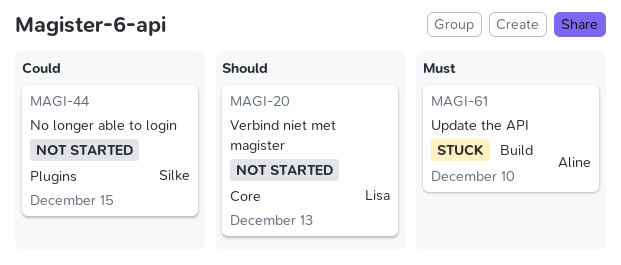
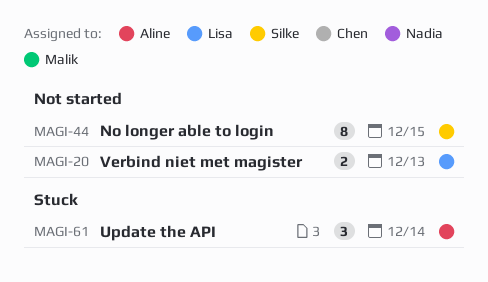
MAGI-61, due: Dec 10 -> Dec 14

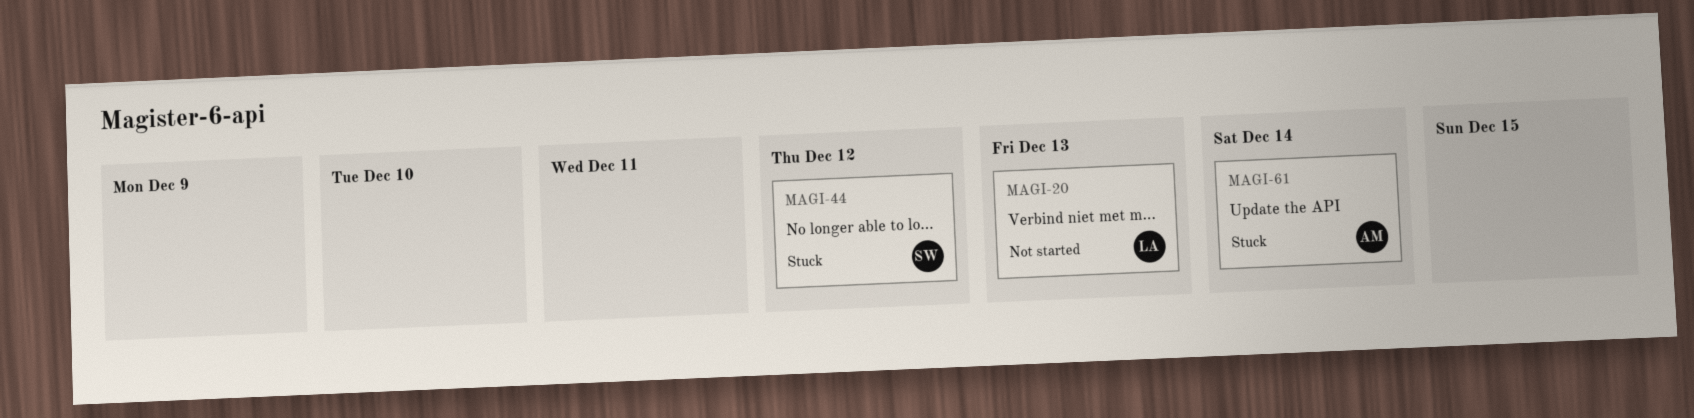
MAGI-44, status: Not started -> Stuck
MAGI-44, due: Dec 15 -> Dec 12

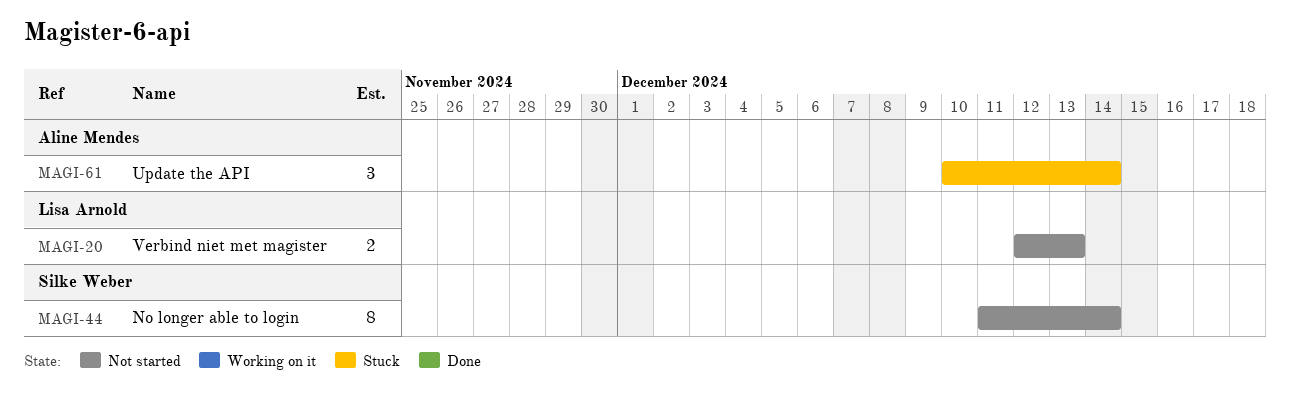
MAGI-44, status: Stuck -> Not started
MAGI-44, due: Dec 12 -> Dec 14

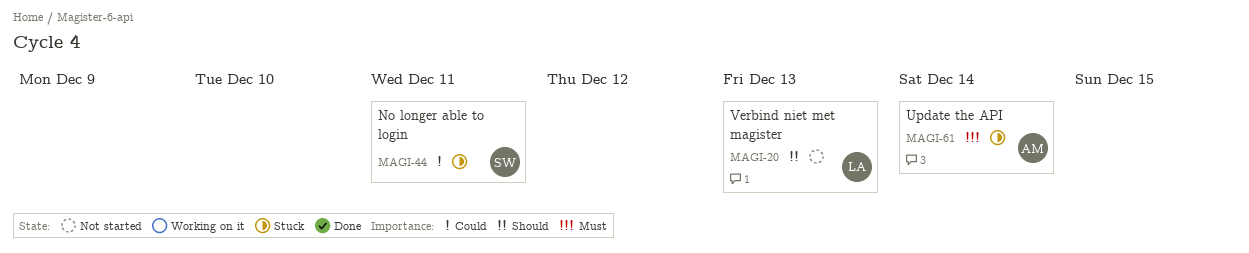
MAGI-44, status: Not started -> Stuck
MAGI-44, due: Dec 14 -> Dec 11

